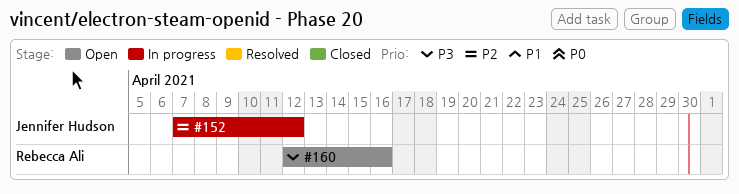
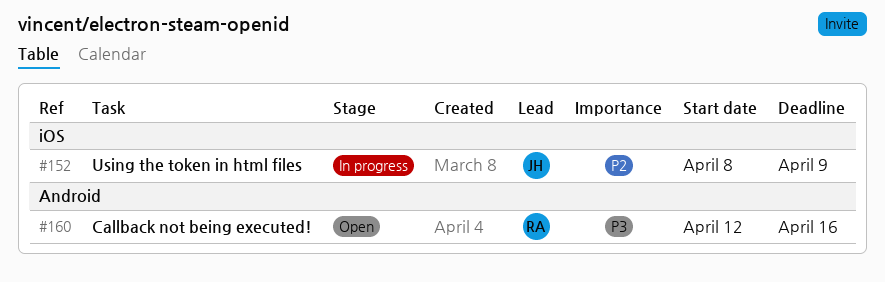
#152, start: Apr 7 -> Apr 8
#152, due: Apr 12 -> Apr 9

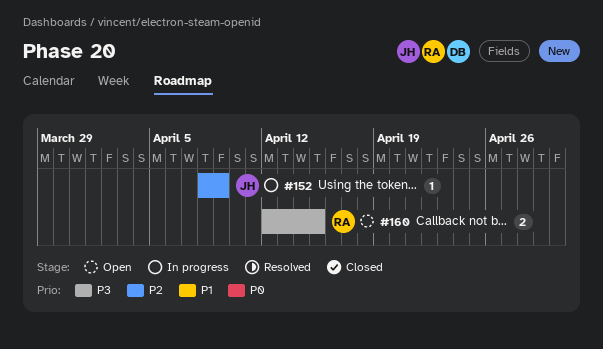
#160, due: Apr 16 -> Apr 15

